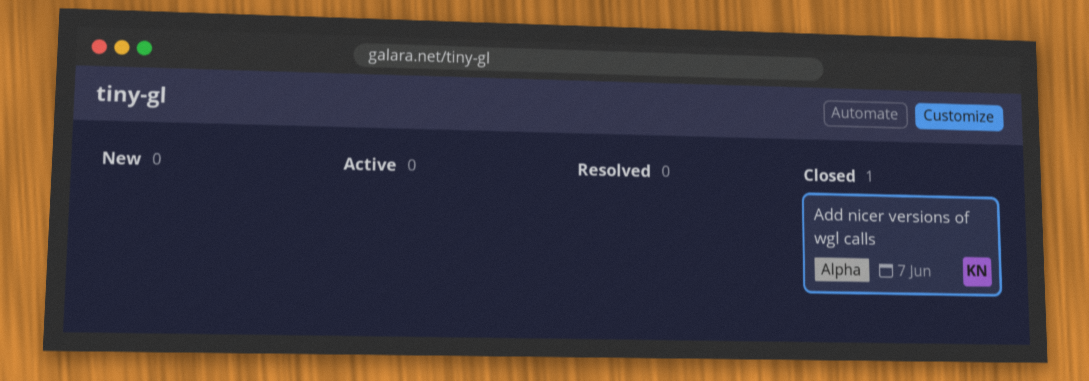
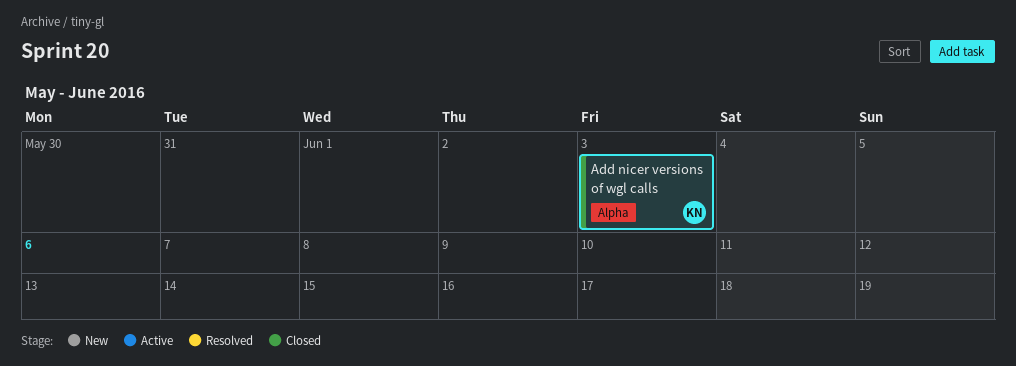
Add nicer versions of wgl calls, due: Jun 7 -> Jun 3

